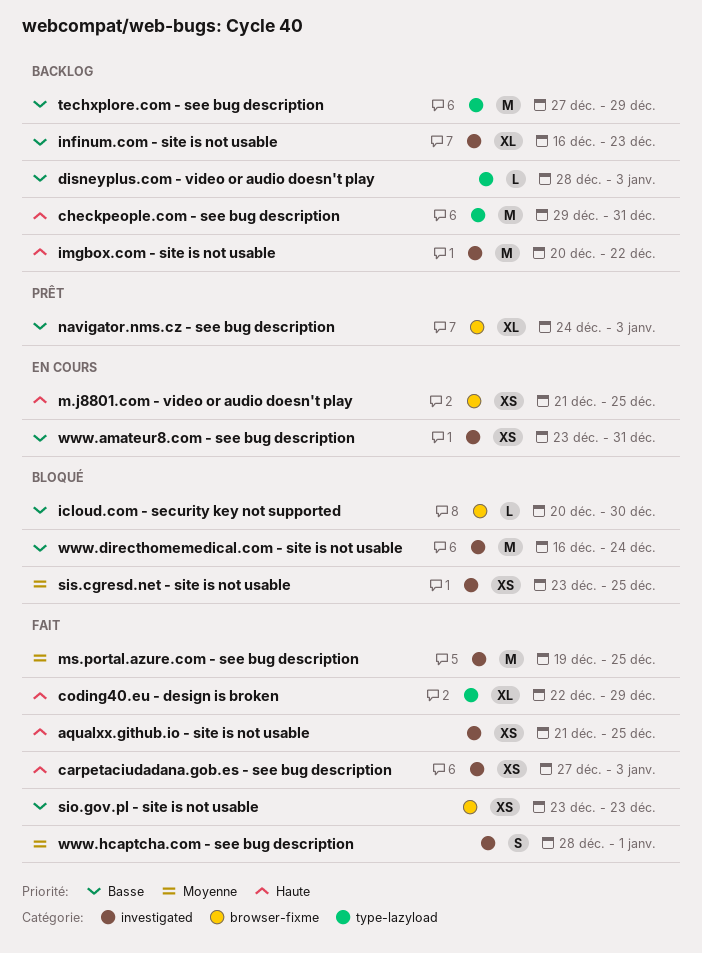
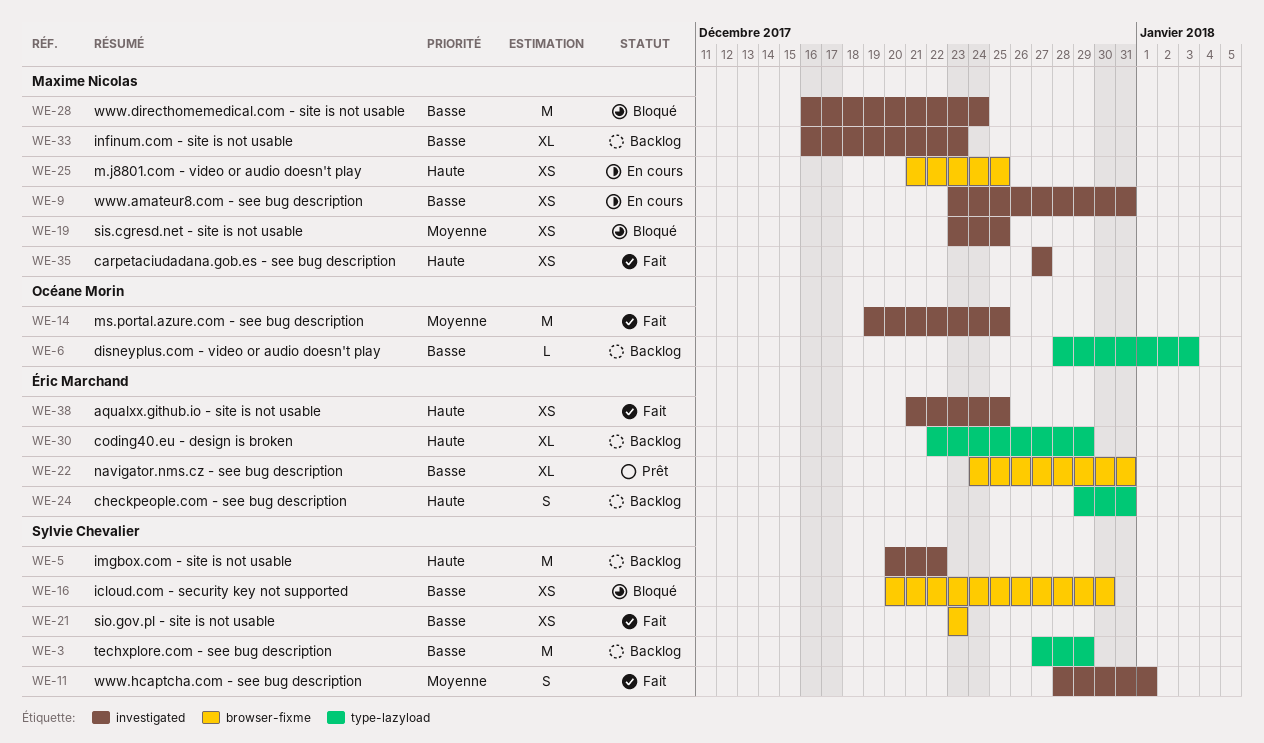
carpetaciudadana.gob.es - see bug description, due: Jan 3 -> Dec 27
checkpeople.com - see bug description, estimate: M -> S
coding40.eu - design is broken, status: Fait -> Backlog
icloud.com - security key not supported, estimate: L -> XS
navigator.nms.cz - see bug description, due: Jan 3 -> Dec 31

